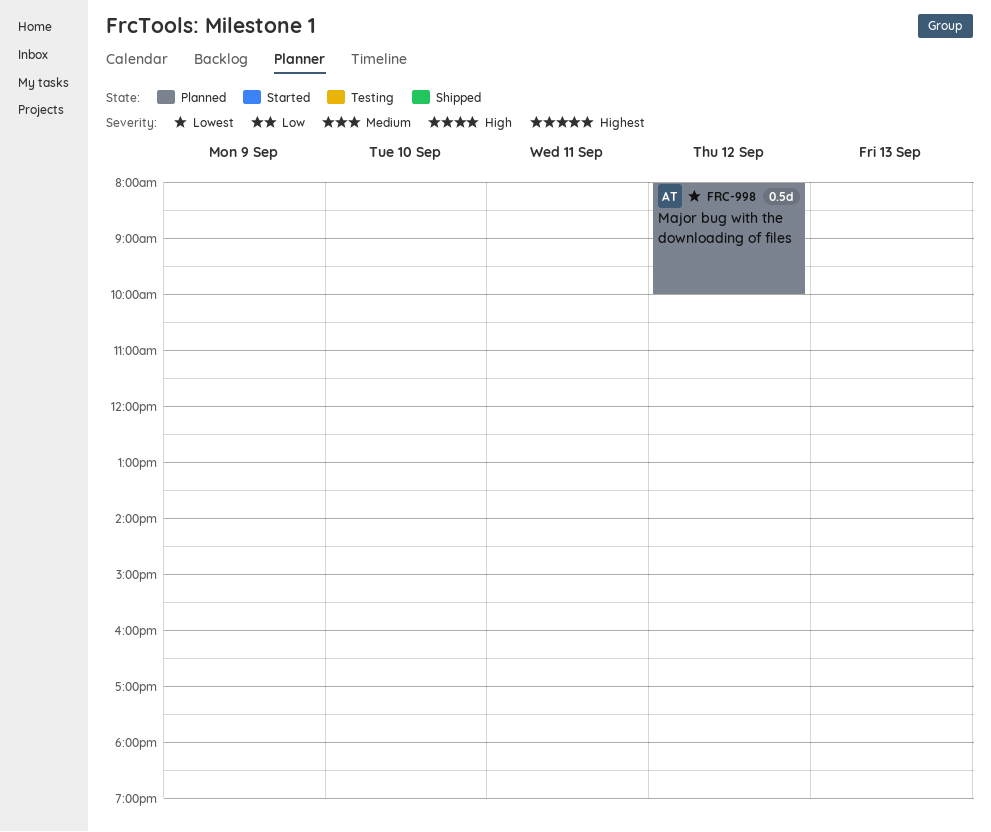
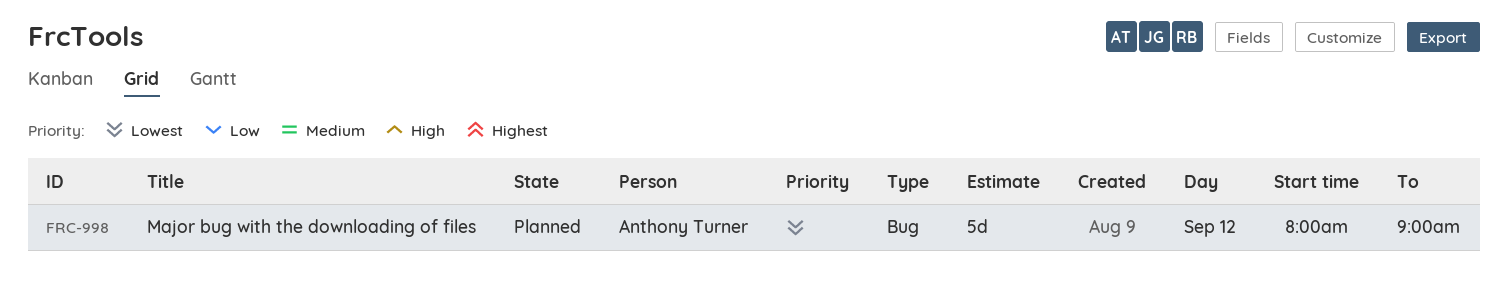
FRC-998, estimate: 0.5d -> 5d
FRC-998, ends: 10:00 -> 09:00

